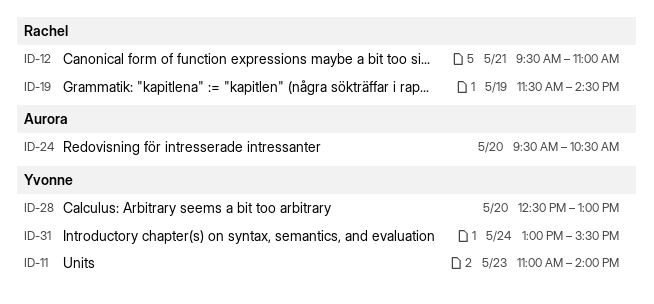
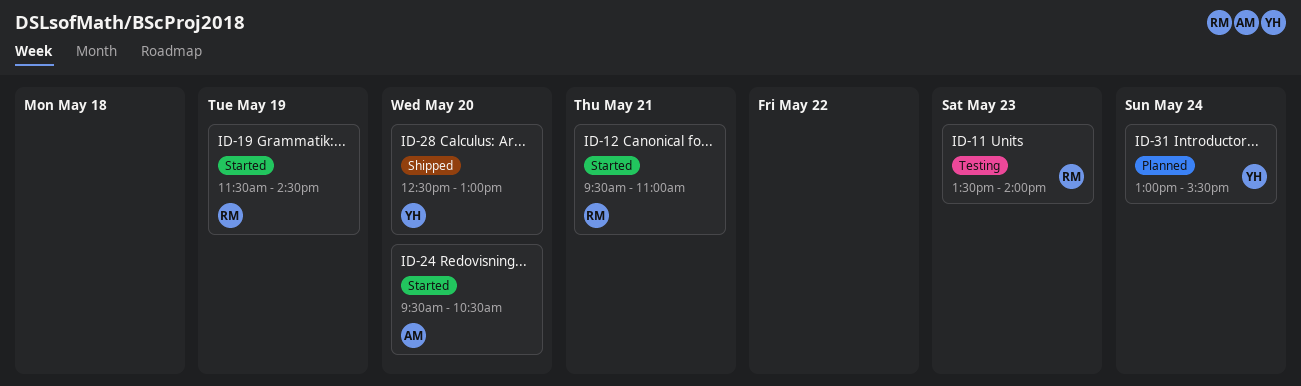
ID-11, owner: Yvonne -> Rachel
ID-11, begins: 11:00 -> 13:30

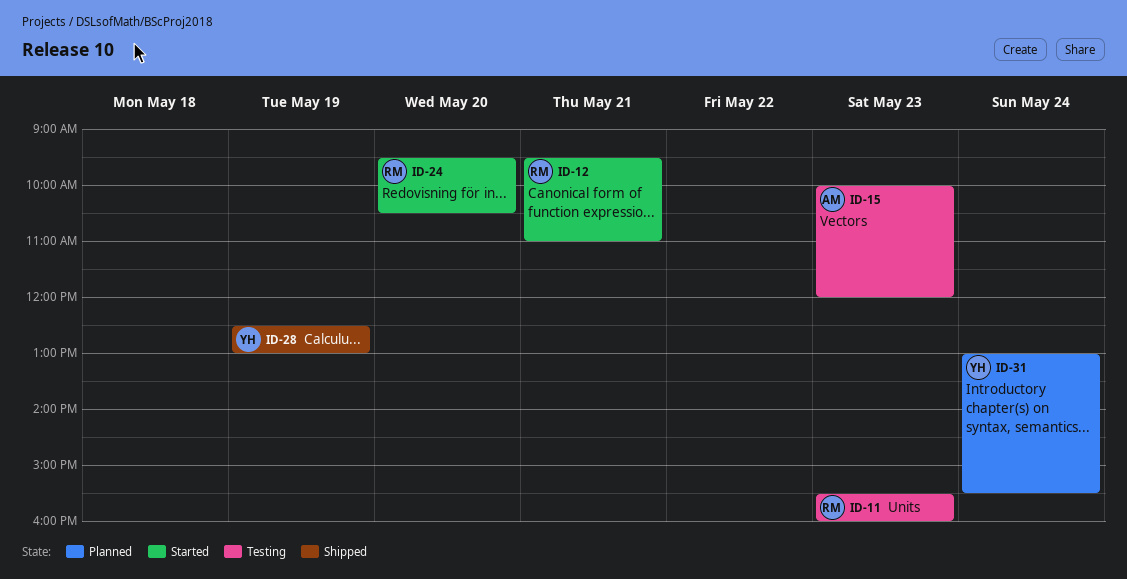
ID-11, begins: 13:30 -> 15:30
ID-11, ends: 14:00 -> 16:00
ID-15: none -> present
ID-19: present -> none
ID-24, owner: AM -> RM
ID-28, day: May 20 -> May 19

